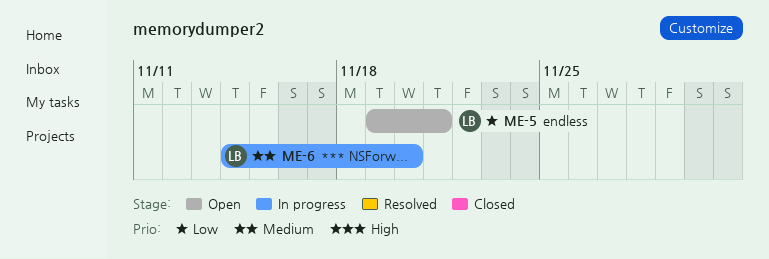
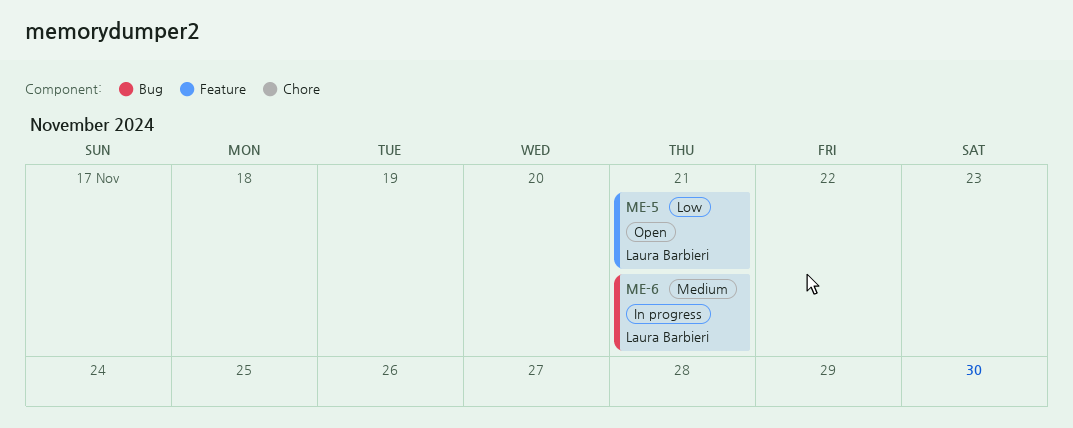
ME-6, due: Nov 20 -> Nov 21

